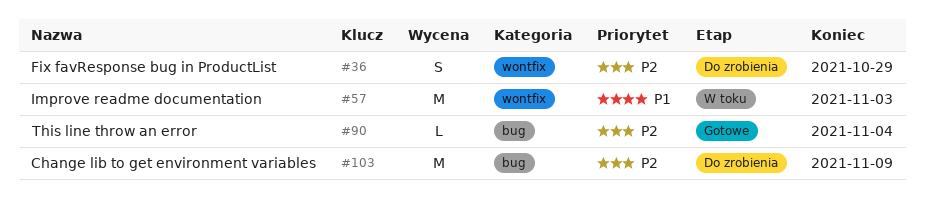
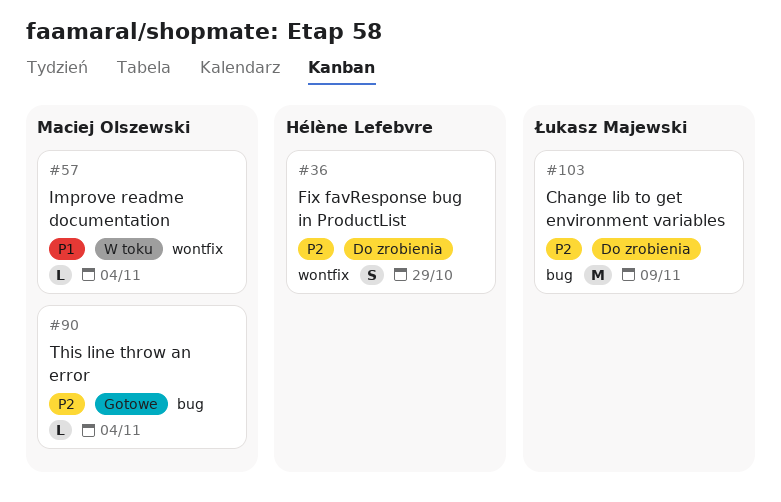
#57, estimate: M -> L
#57, due: Nov 3 -> Nov 4

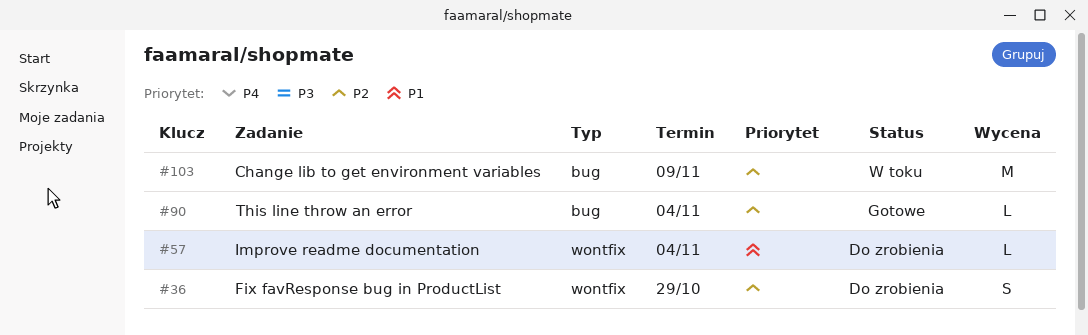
#57, status: W toku -> Do zrobienia
#103, status: Do zrobienia -> W toku

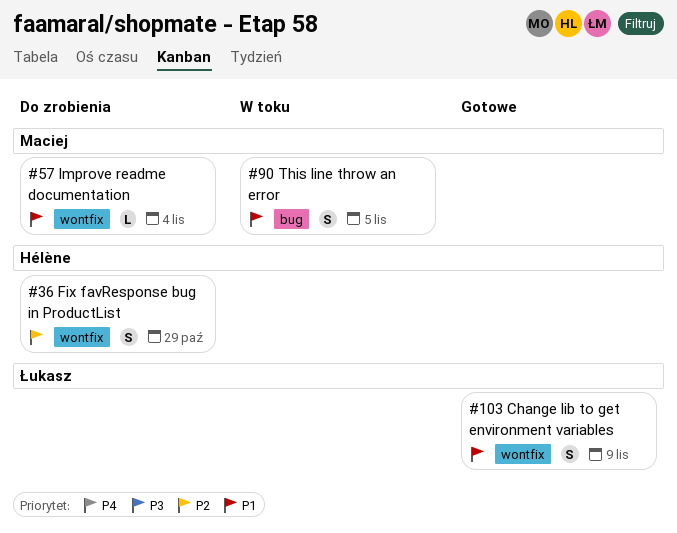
#90, status: Gotowe -> W toku
#90, priority: P2 -> P1
#90, estimate: L -> S
#90, due: Nov 4 -> Nov 5
#103, status: W toku -> Gotowe
#103, priority: P2 -> P1
#103, label: bug -> wontfix
#103, estimate: M -> S

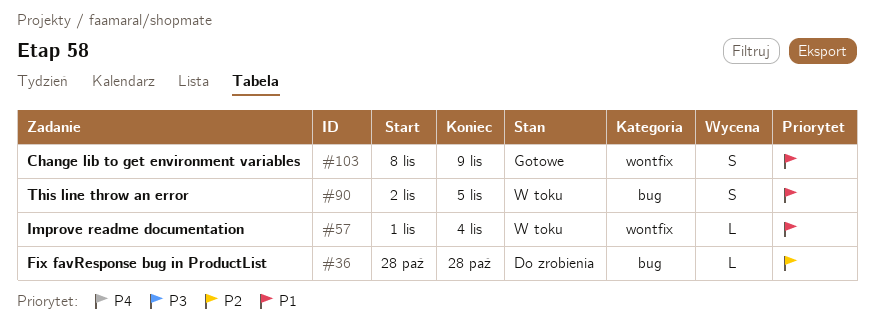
#36, label: wontfix -> bug
#36, estimate: S -> L
#36, due: Oct 29 -> Oct 28
#57, status: Do zrobienia -> W toku

